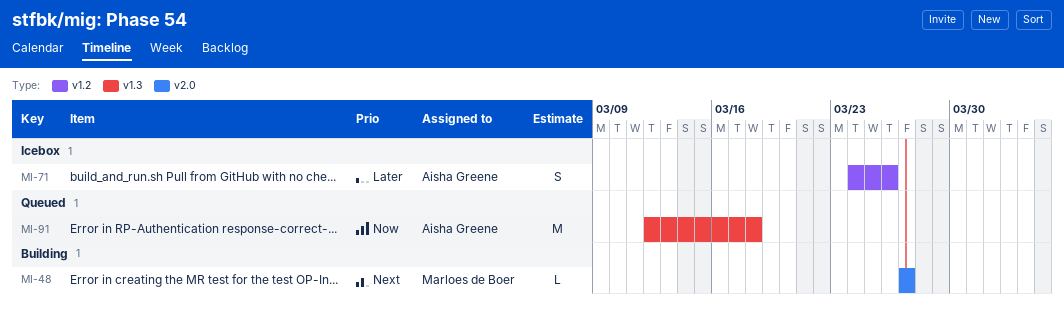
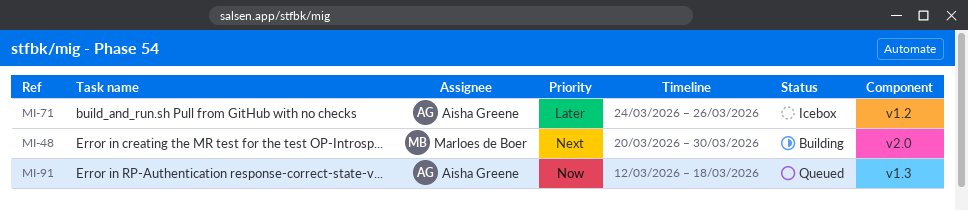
MI-48, start: Mar 27 -> Mar 20
MI-48, due: Mar 27 -> Mar 30

